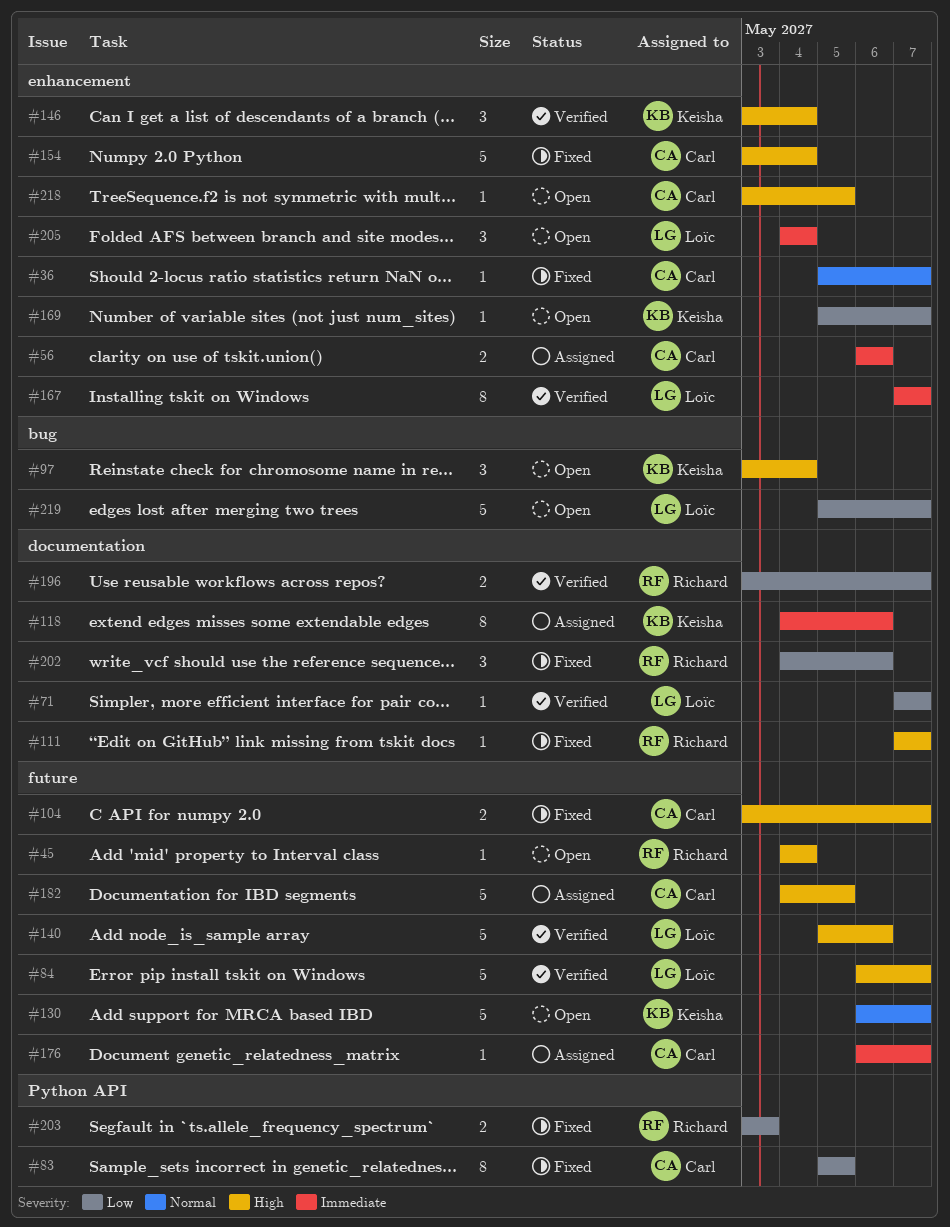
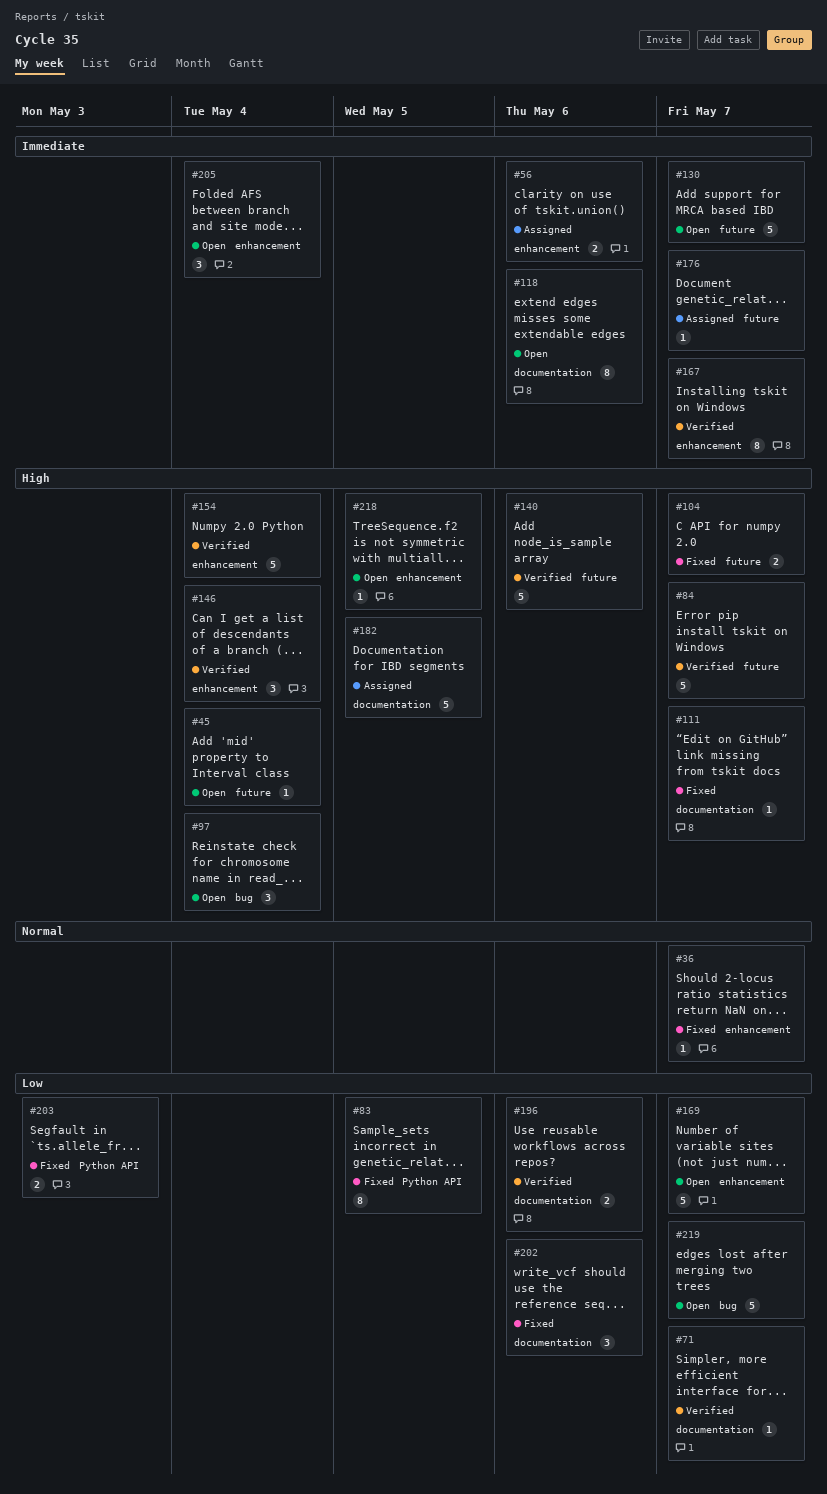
#118, status: Assigned -> Open
#130, priority: Normal -> Immediate
#154, status: Fixed -> Verified
#169, estimate: 1 -> 5
#182, label: future -> documentation
#196, due: May 7 -> May 6

